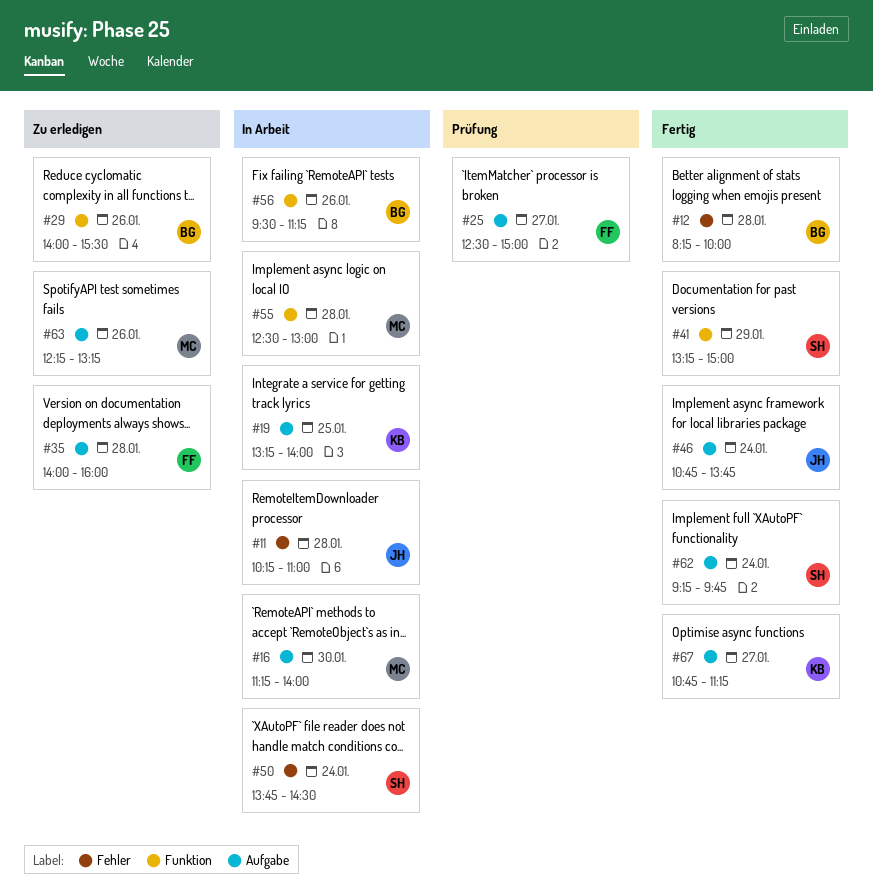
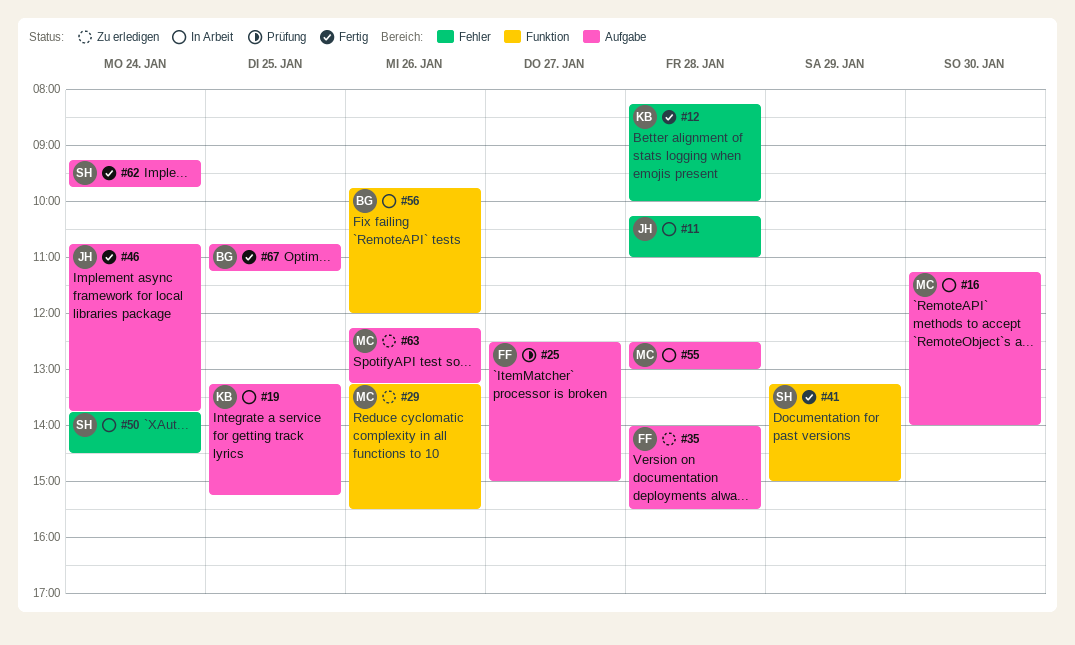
#12, owner: BG -> KB
#19, ends: 14:00 -> 15:15
#29, owner: BG -> MC
#29, begins: 14:00 -> 13:15
#35, ends: 16:00 -> 15:30
#55, label: Funktion -> Aufgabe
#56, begins: 09:30 -> 09:45
#56, ends: 11:15 -> 12:00
#67, owner: KB -> BG
#67, day: Jan 27 -> Jan 25

